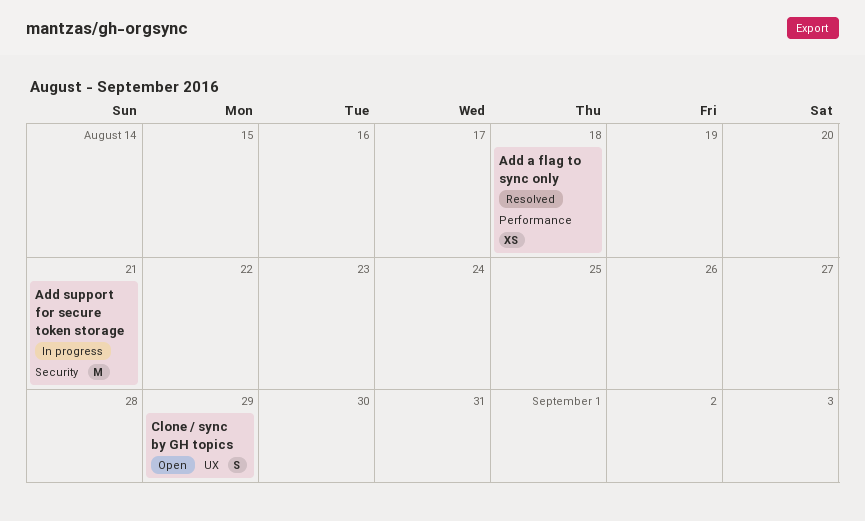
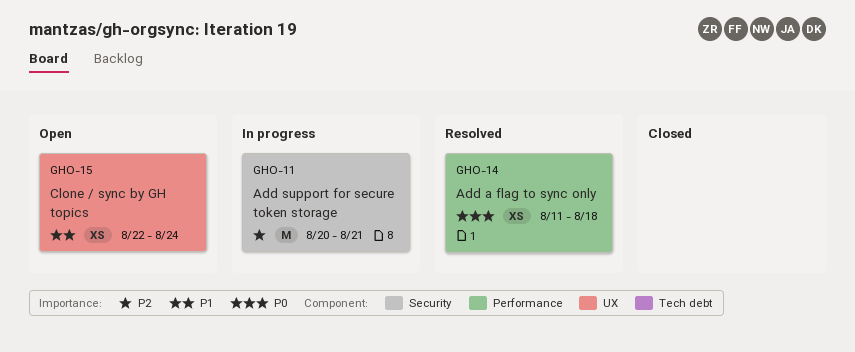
Clone / sync by GH topics, estimate: S -> XS
Clone / sync by GH topics, due: Aug 29 -> Aug 24

